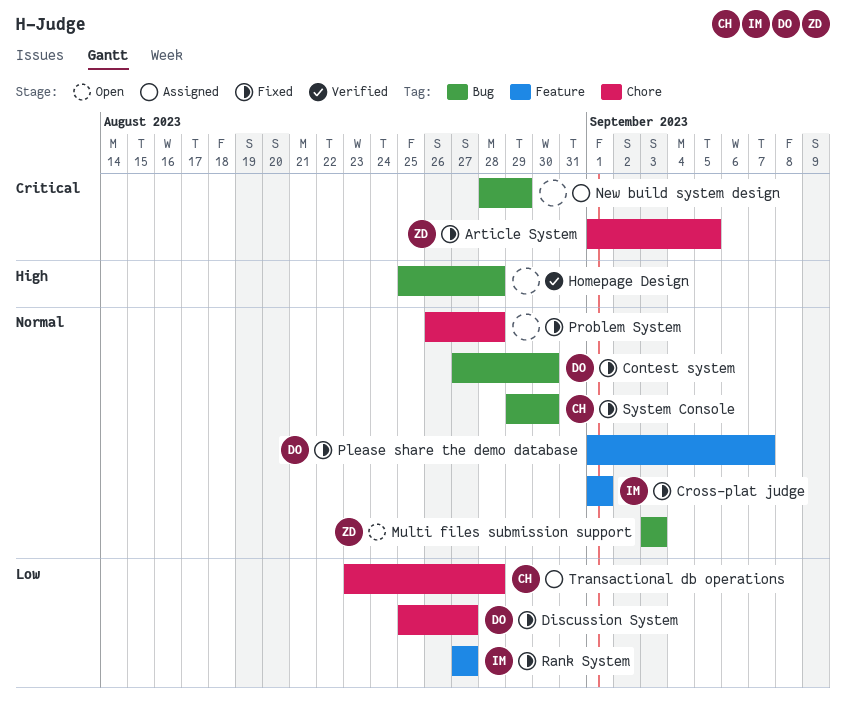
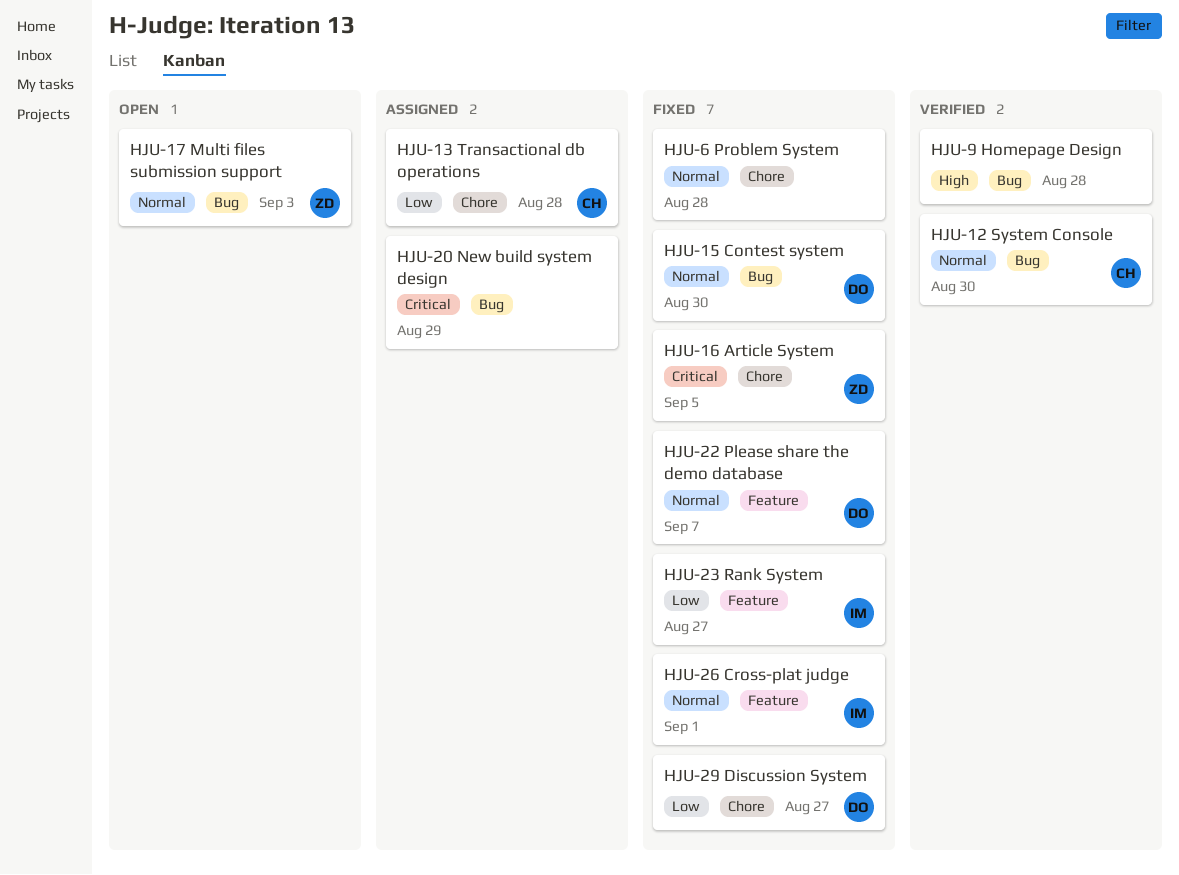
System Console, status: Fixed -> Verified

